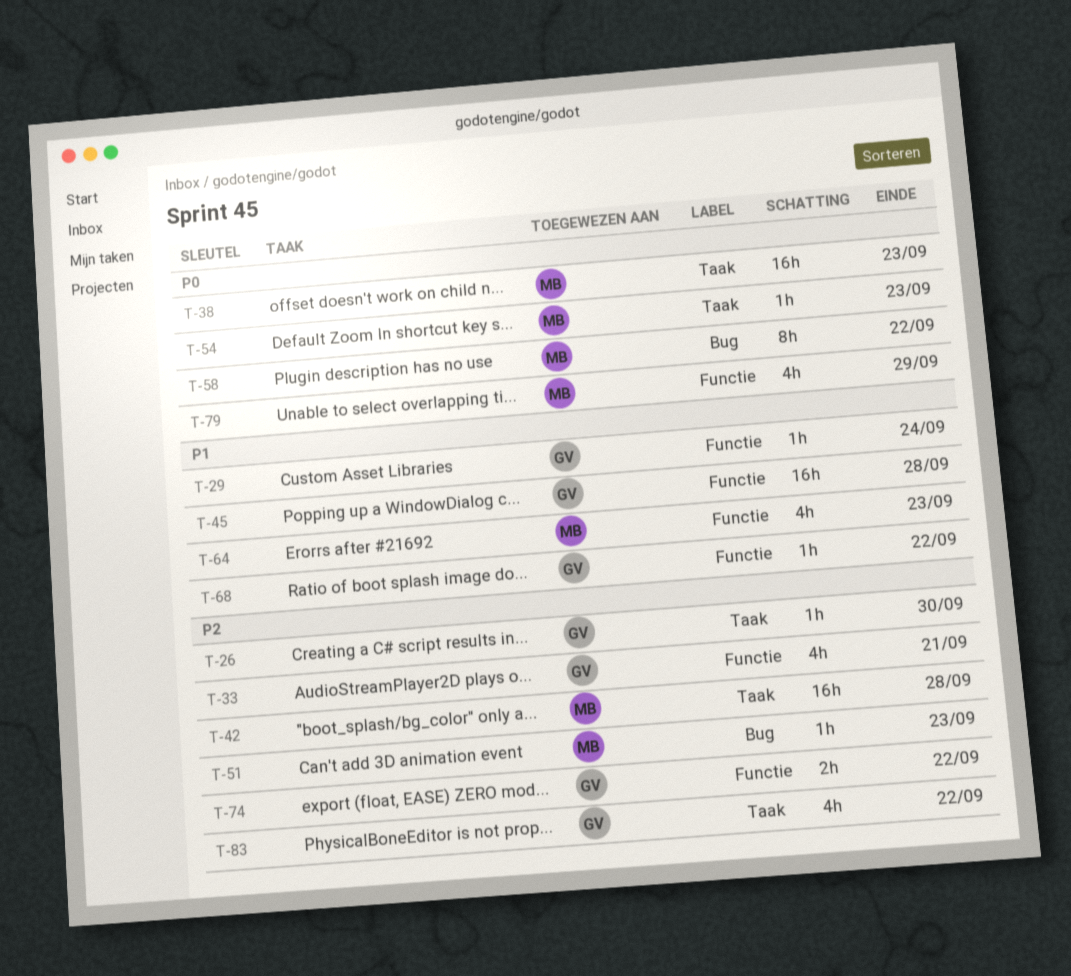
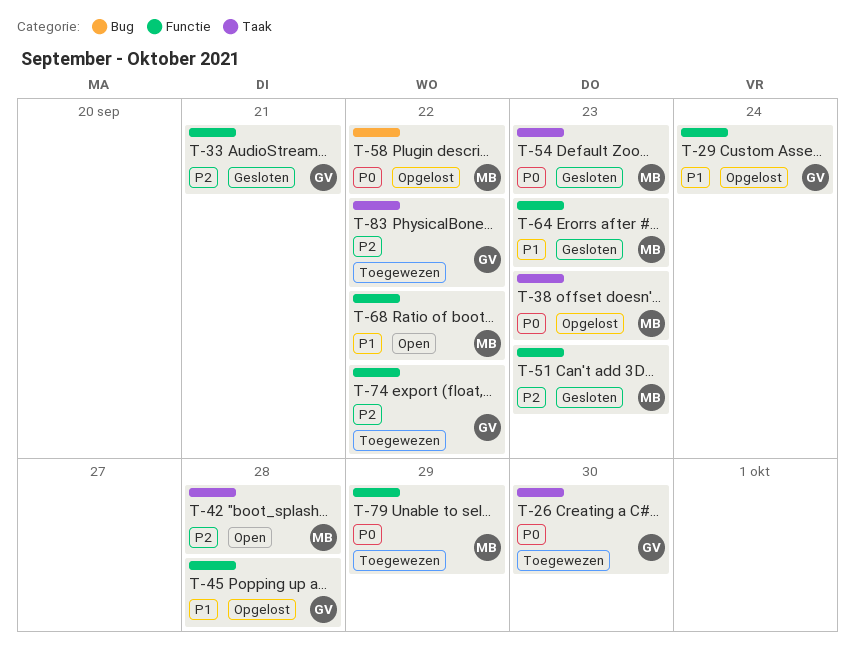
T-26, priority: P2 -> P0
T-51, label: Bug -> Functie
T-68, owner: GV -> MB

